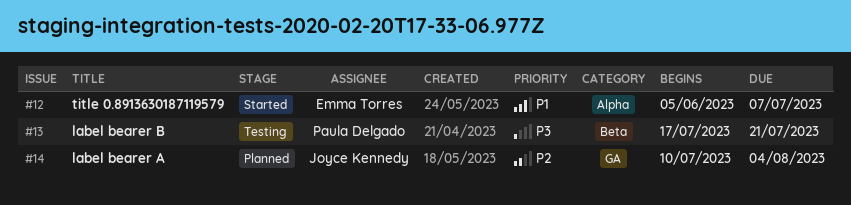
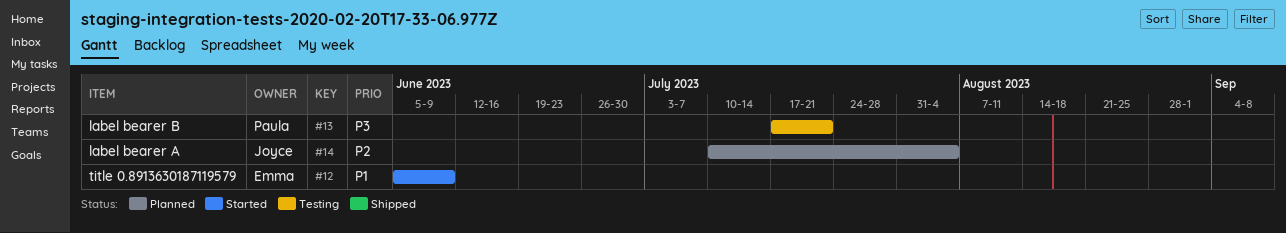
#12, due: Jul 7 -> Jun 9

